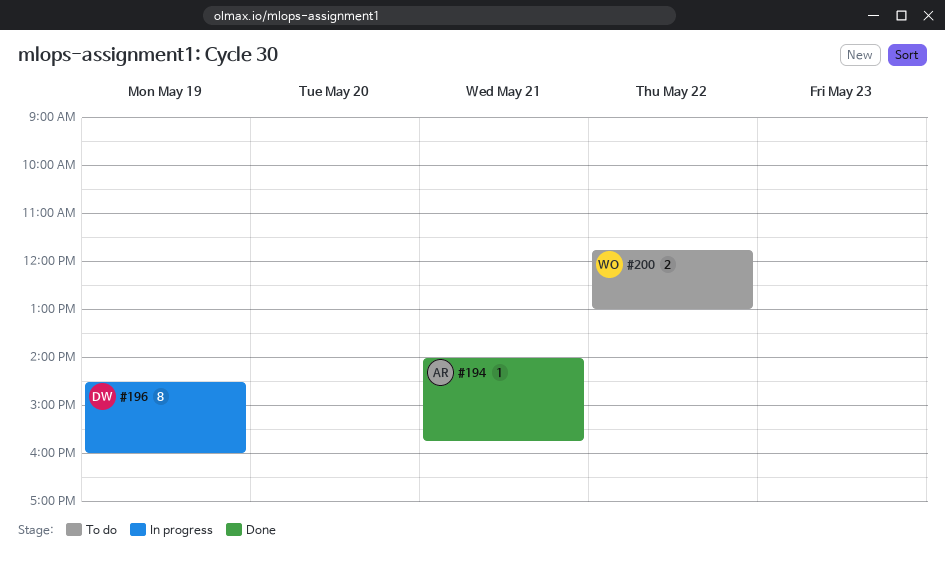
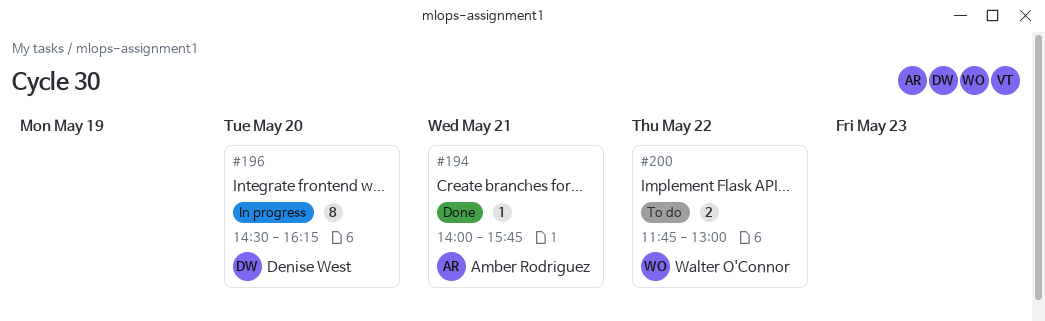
#196, day: May 19 -> May 20
#196, ends: 16:00 -> 16:15

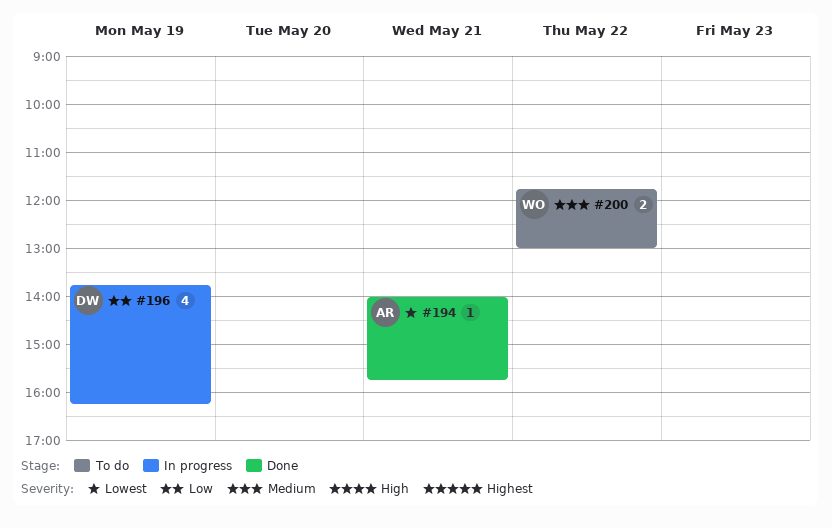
#196, estimate: 8 -> 4
#196, day: May 20 -> May 19
#196, begins: 14:30 -> 13:45

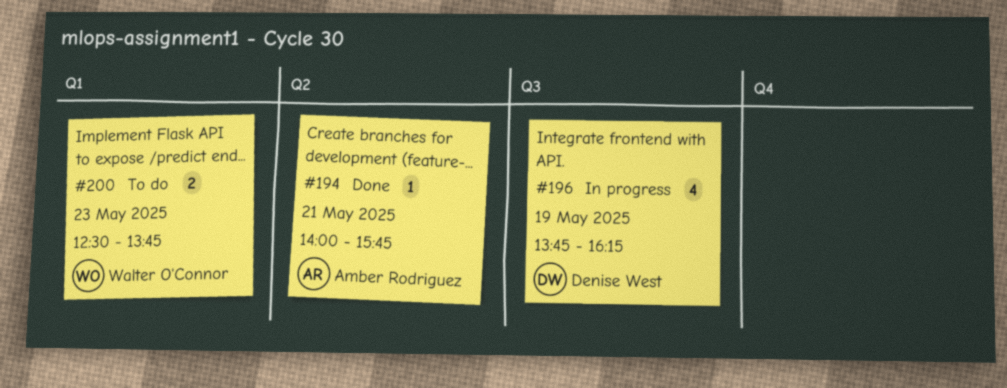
#200, day: May 22 -> May 23
#200, begins: 11:45 -> 12:30
#200, ends: 13:00 -> 13:45

